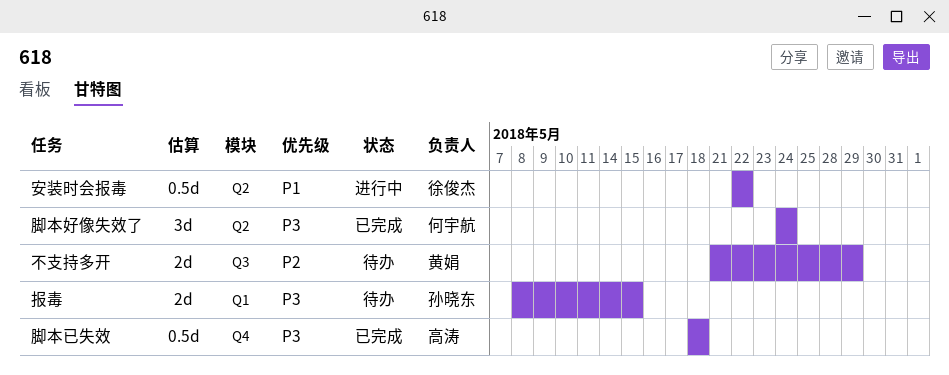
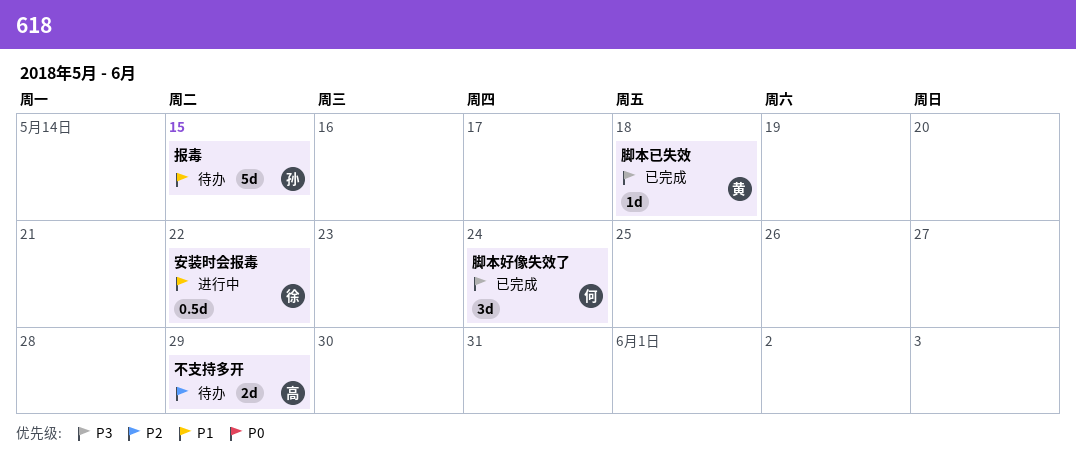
不支持多开, owner: 黄娟 -> 高涛
报毒, priority: P3 -> P1
报毒, estimate: 2d -> 5d
脚本已失效, owner: 高涛 -> 黄娟
脚本已失效, estimate: 0.5d -> 1d

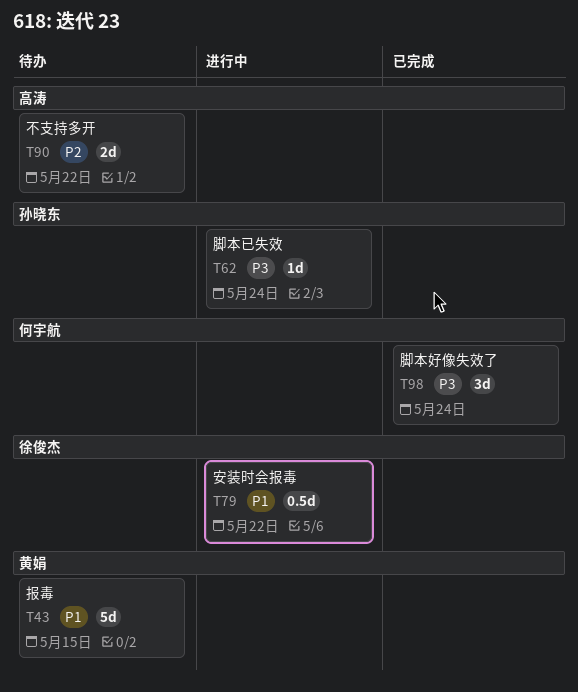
不支持多开, due: May 29 -> May 22
报毒, owner: 孙晓东 -> 黄娟
脚本已失效, status: 已完成 -> 进行中
脚本已失效, owner: 黄娟 -> 孙晓东
脚本已失效, due: May 18 -> May 24

